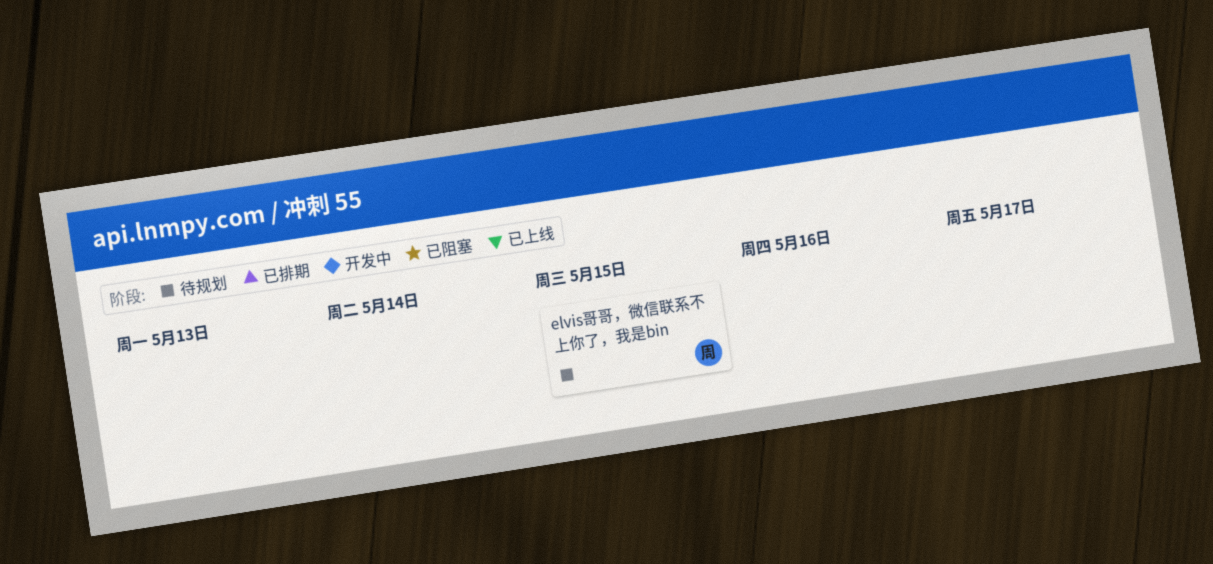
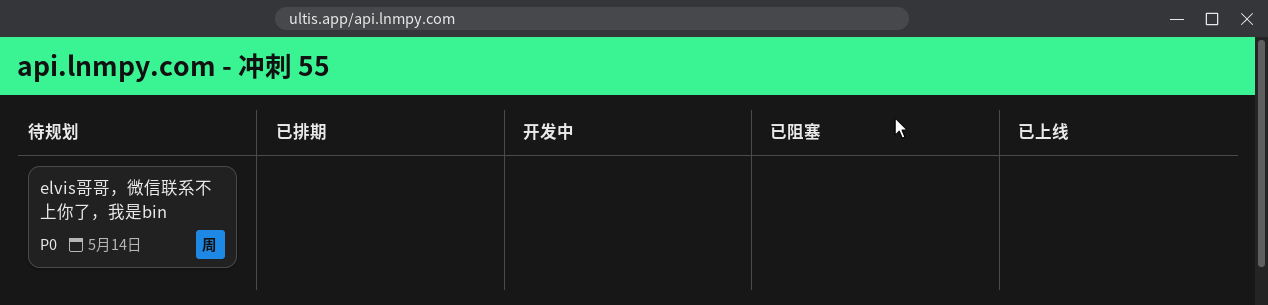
elvis哥哥，微信联系不上你了，我是bin, due: May 15 -> May 14

